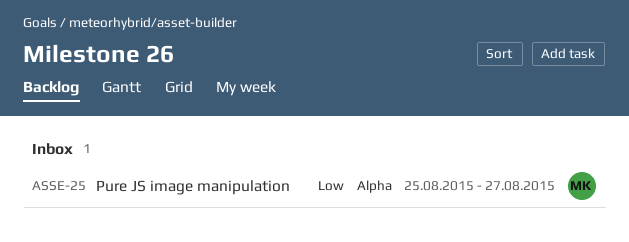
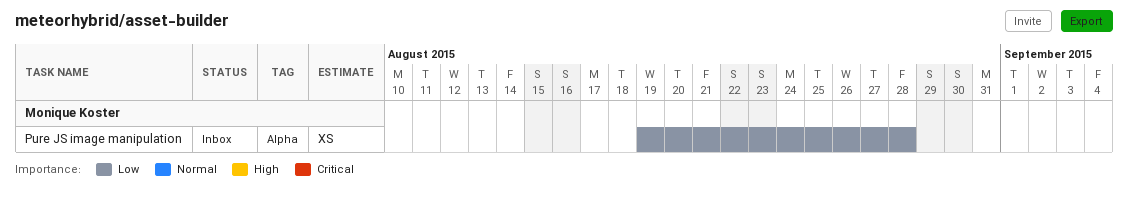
Pure JS image manipulation, start: Aug 25 -> Aug 19
Pure JS image manipulation, due: Aug 27 -> Aug 28

